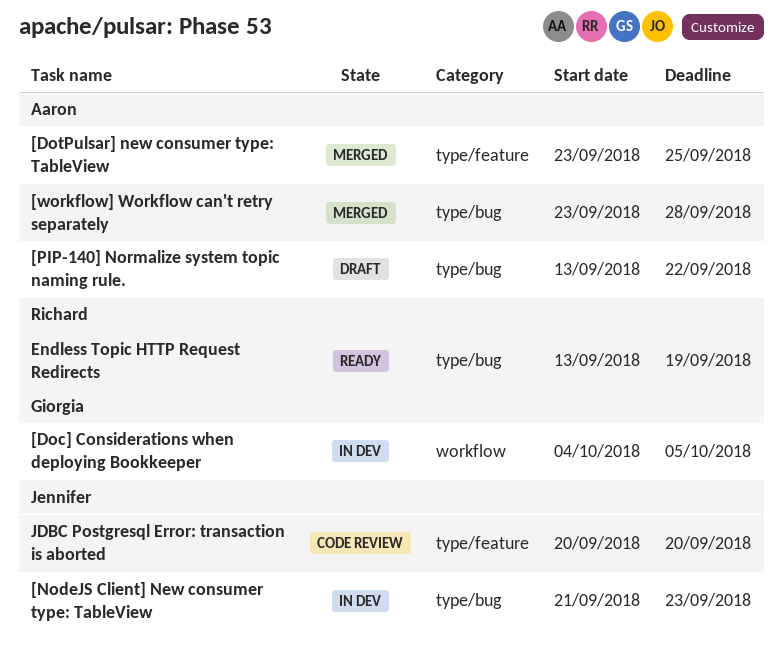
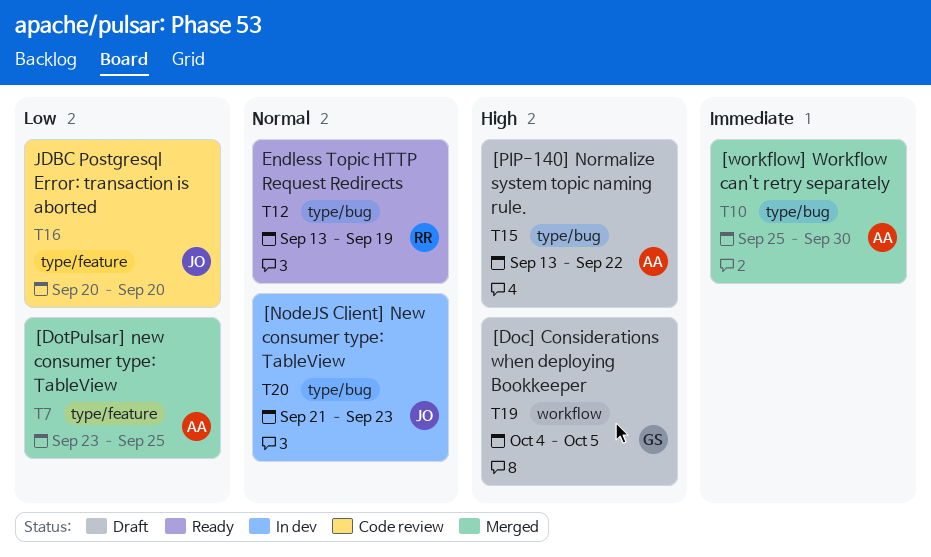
[Doc] Considerations when deploying Bookkeeper, status: In dev -> Draft
[workflow] Workflow can't retry separately, start: Sep 23 -> Sep 25
[workflow] Workflow can't retry separately, due: Sep 28 -> Sep 30

